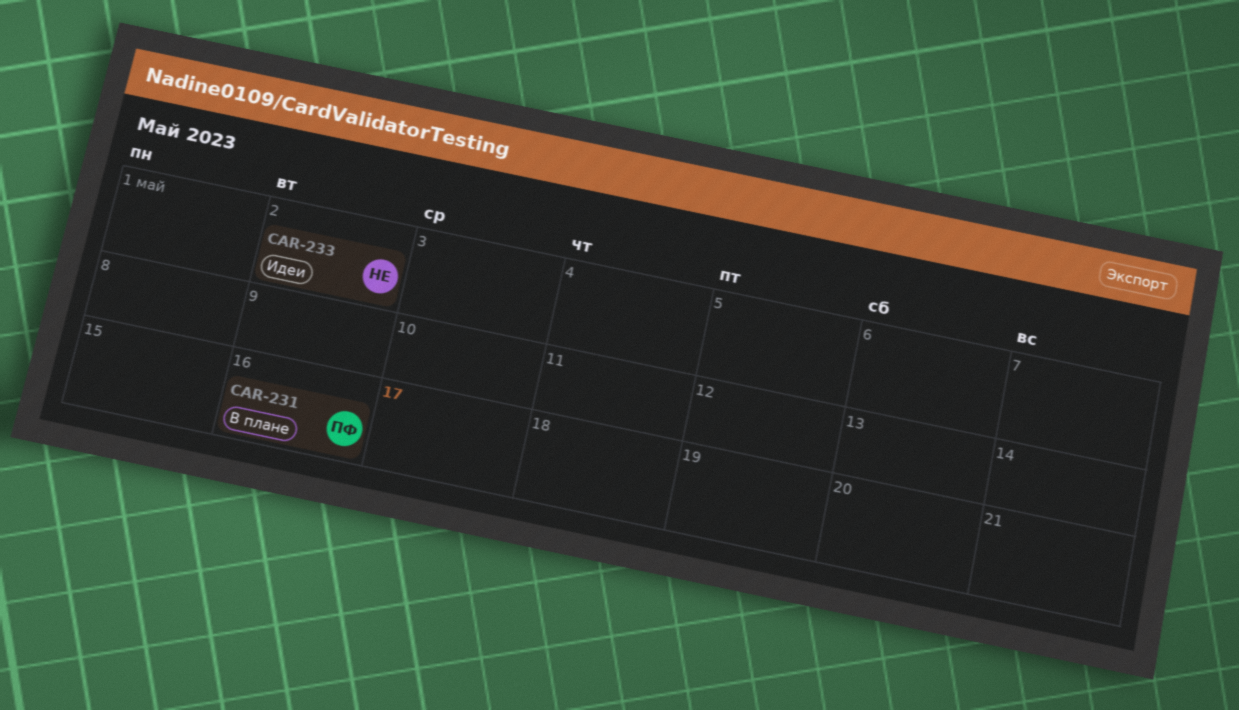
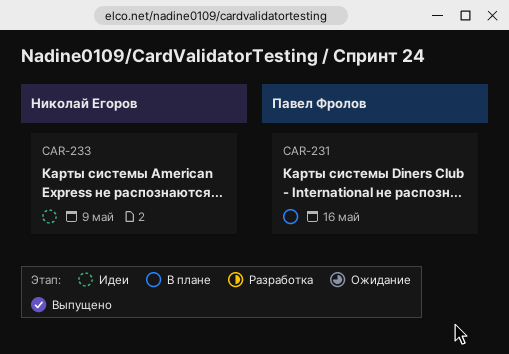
CAR-233, due: May 2 -> May 9

